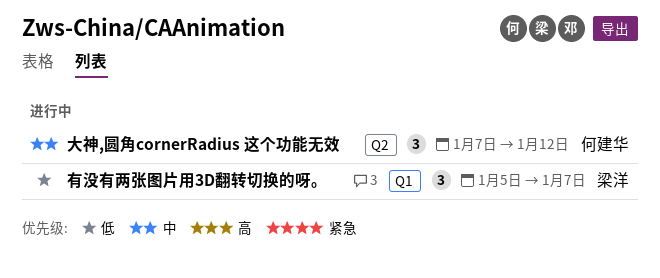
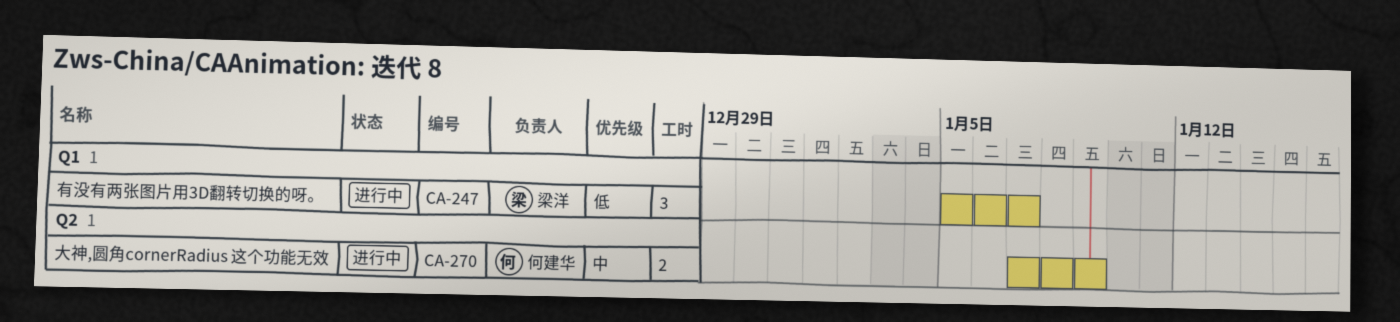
大神,圆角cornerRadius 这个功能无效, estimate: 3 -> 2
大神,圆角cornerRadius 这个功能无效, due: Jan 12 -> Jan 9

